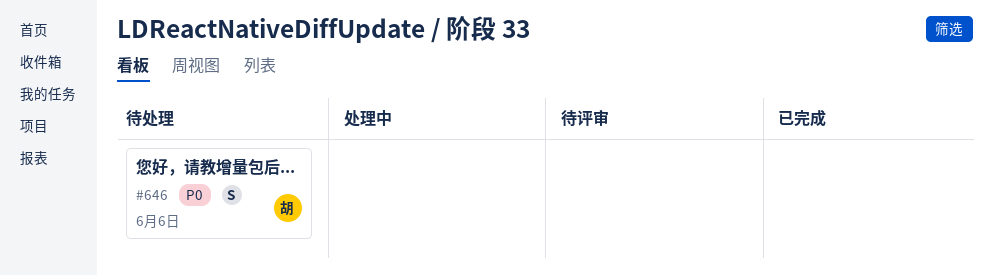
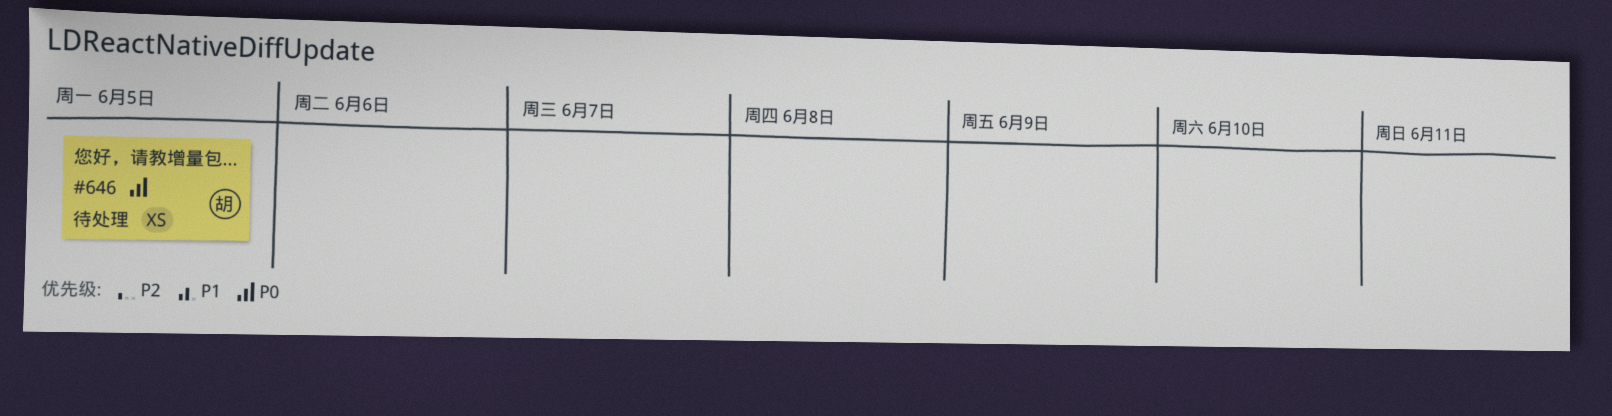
#646, estimate: S -> XS
#646, due: Jun 6 -> Jun 5

